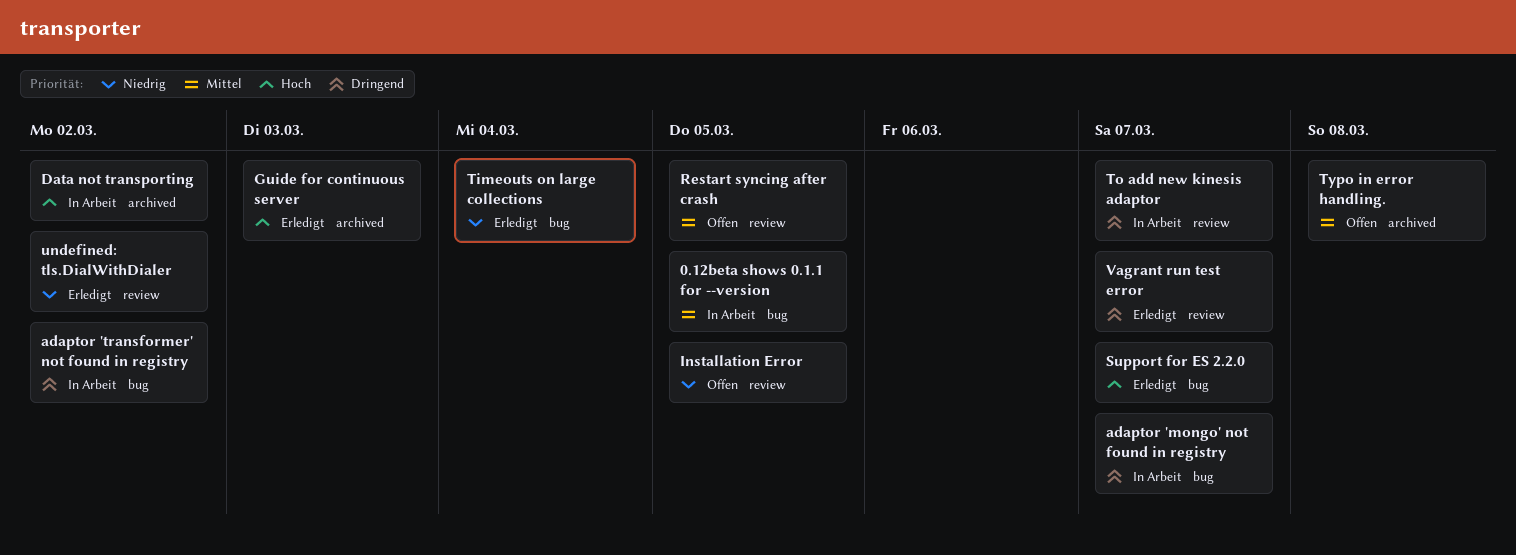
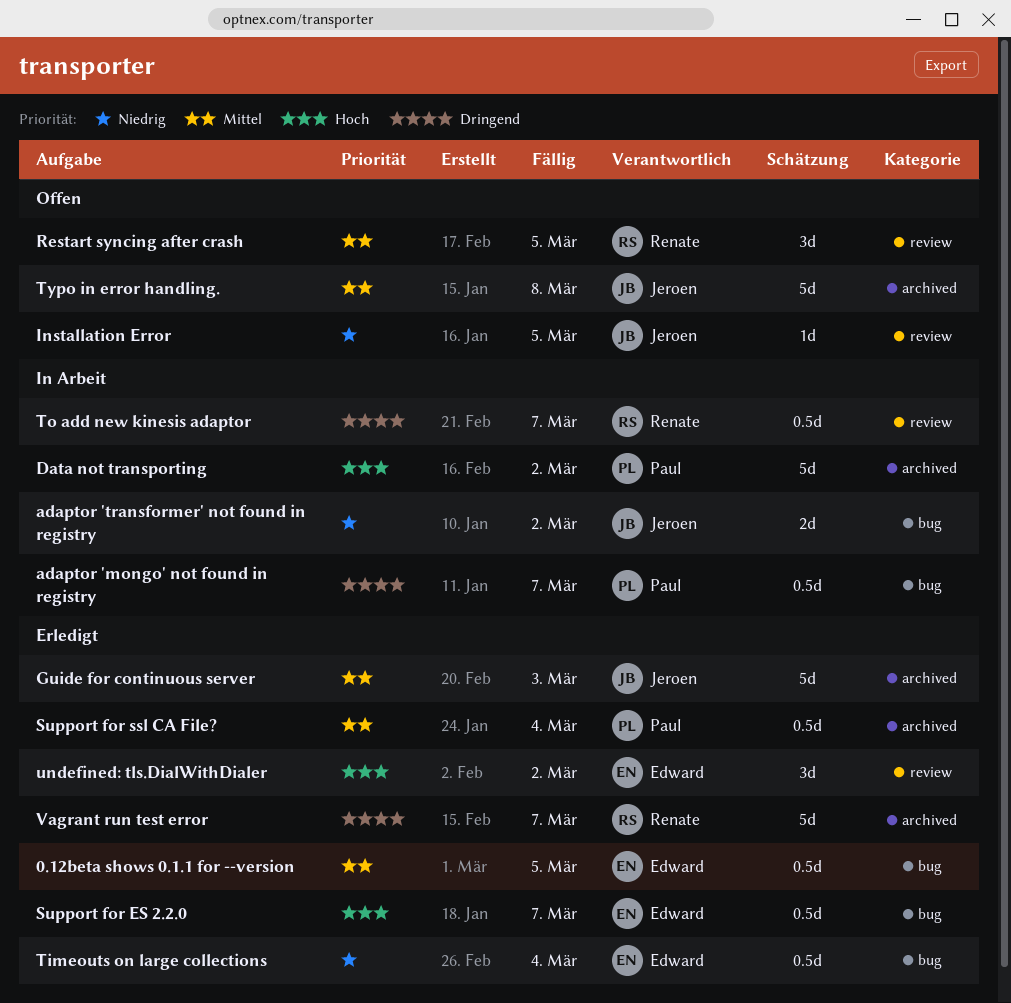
0.12beta shows 0.1.1 for --version, status: In Arbeit -> Erledigt
adaptor 'transformer' not found in registry, priority: Dringend -> Niedrig
Guide for continuous server, priority: Hoch -> Mittel
Support for ssl CA File?: none -> present
undefined: tls.DialWithDialer, priority: Niedrig -> Hoch
Vagrant run test error, label: review -> archived

